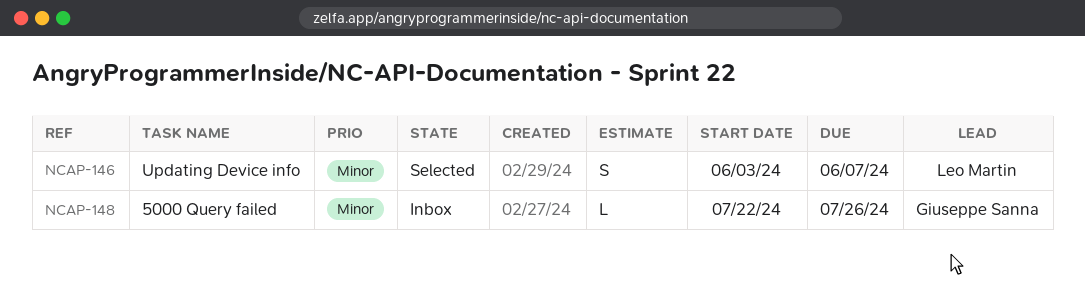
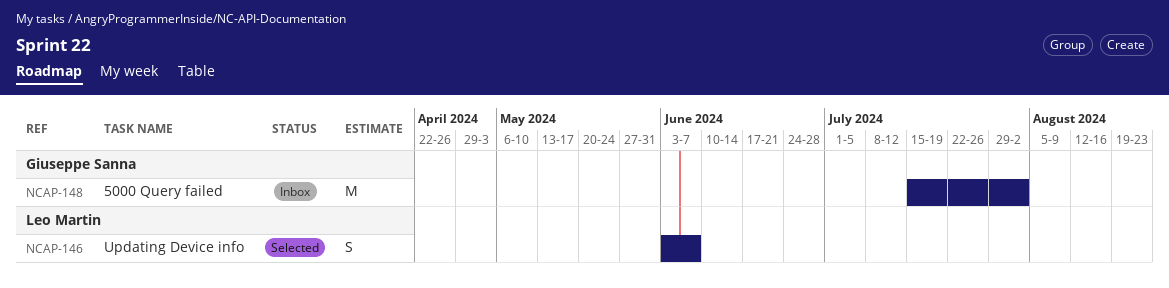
NCAP-148, estimate: L -> M
NCAP-148, start: Jul 22 -> Jul 15
NCAP-148, due: Jul 26 -> Aug 2

